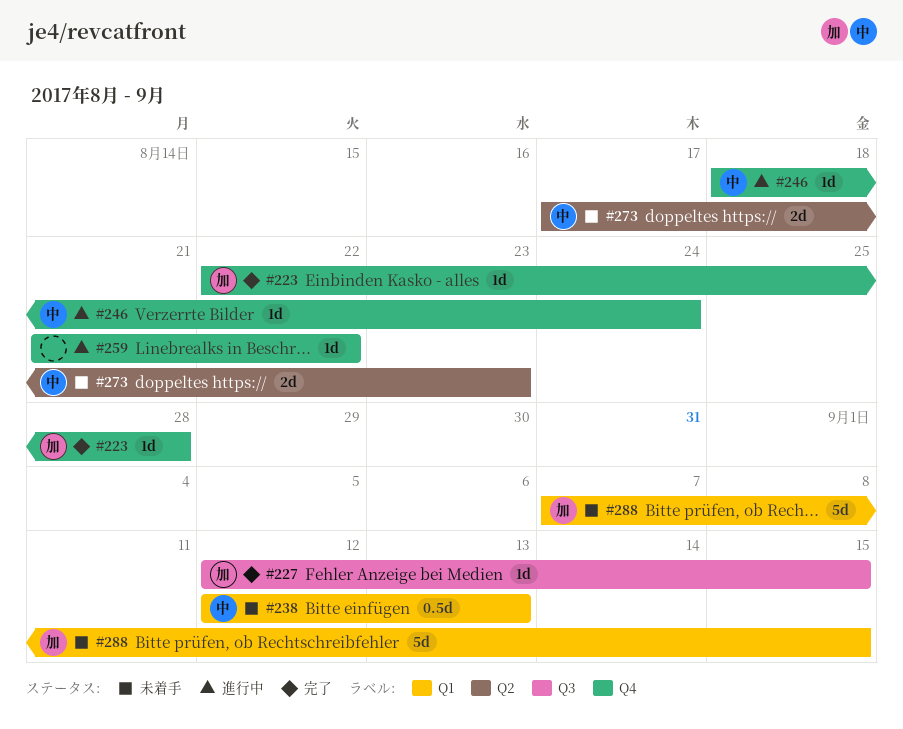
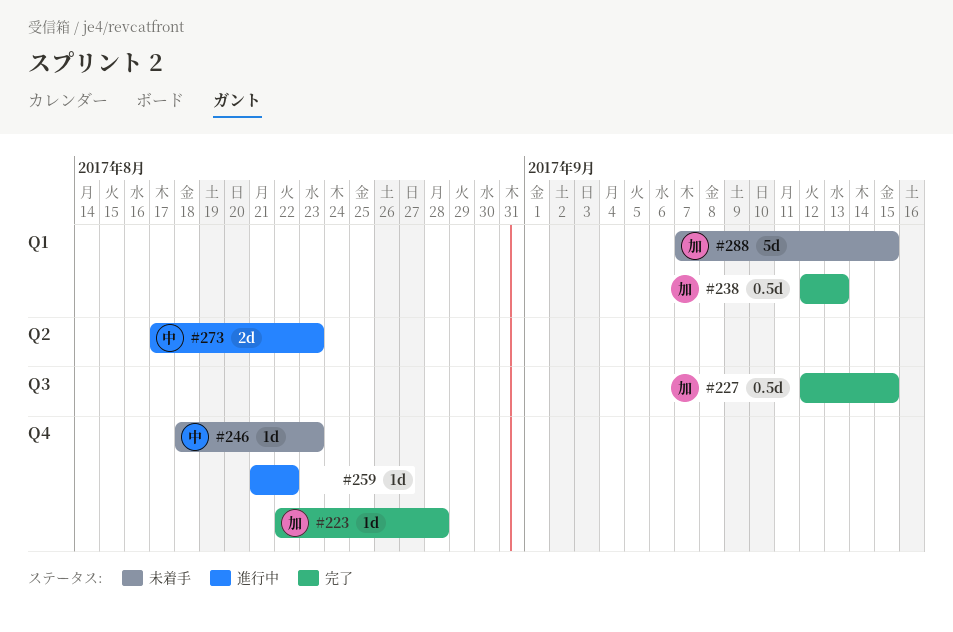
#227, estimate: 1d -> 0.5d
#238, status: 未着手 -> 完了
#238, owner: 中 -> 加
#246, status: 進行中 -> 未着手
#246, due: Aug 24 -> Aug 23
#273, status: 未着手 -> 進行中

